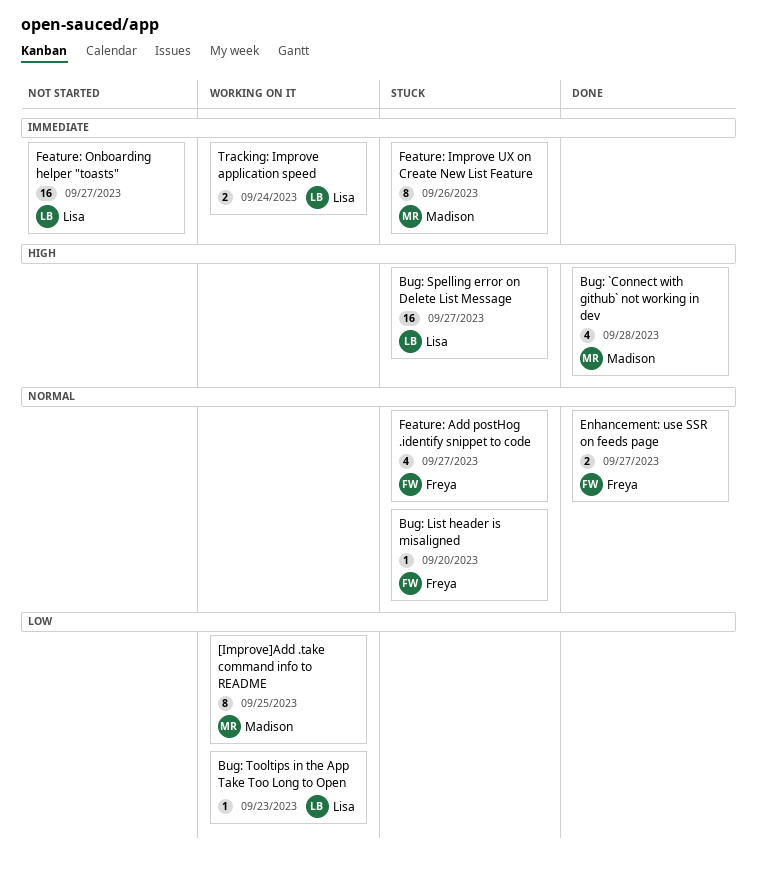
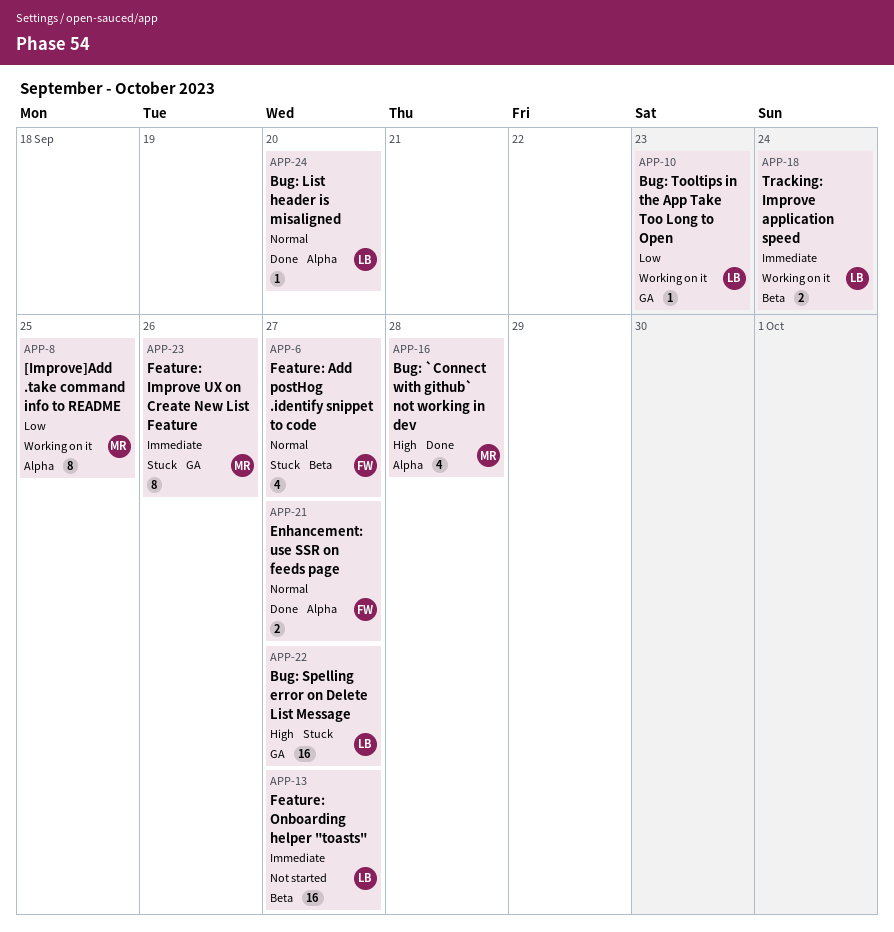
Bug: List header is misaligned, status: Stuck -> Done
Bug: List header is misaligned, owner: Freya -> Lisa

